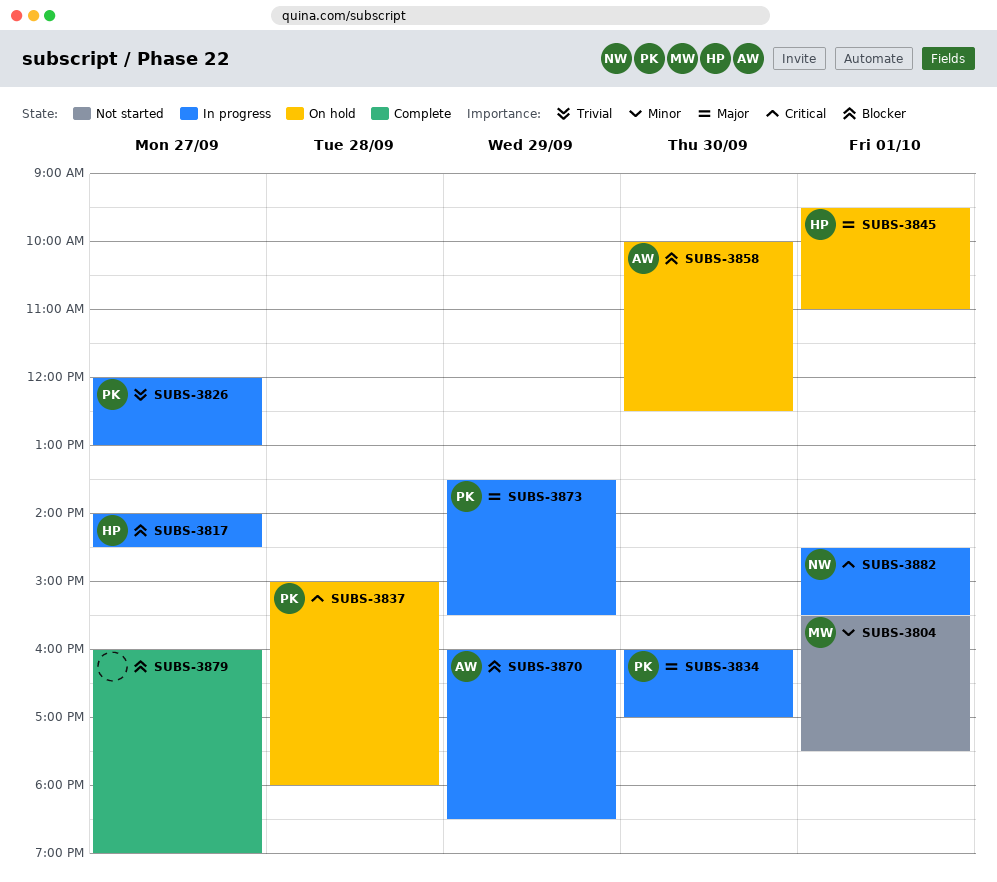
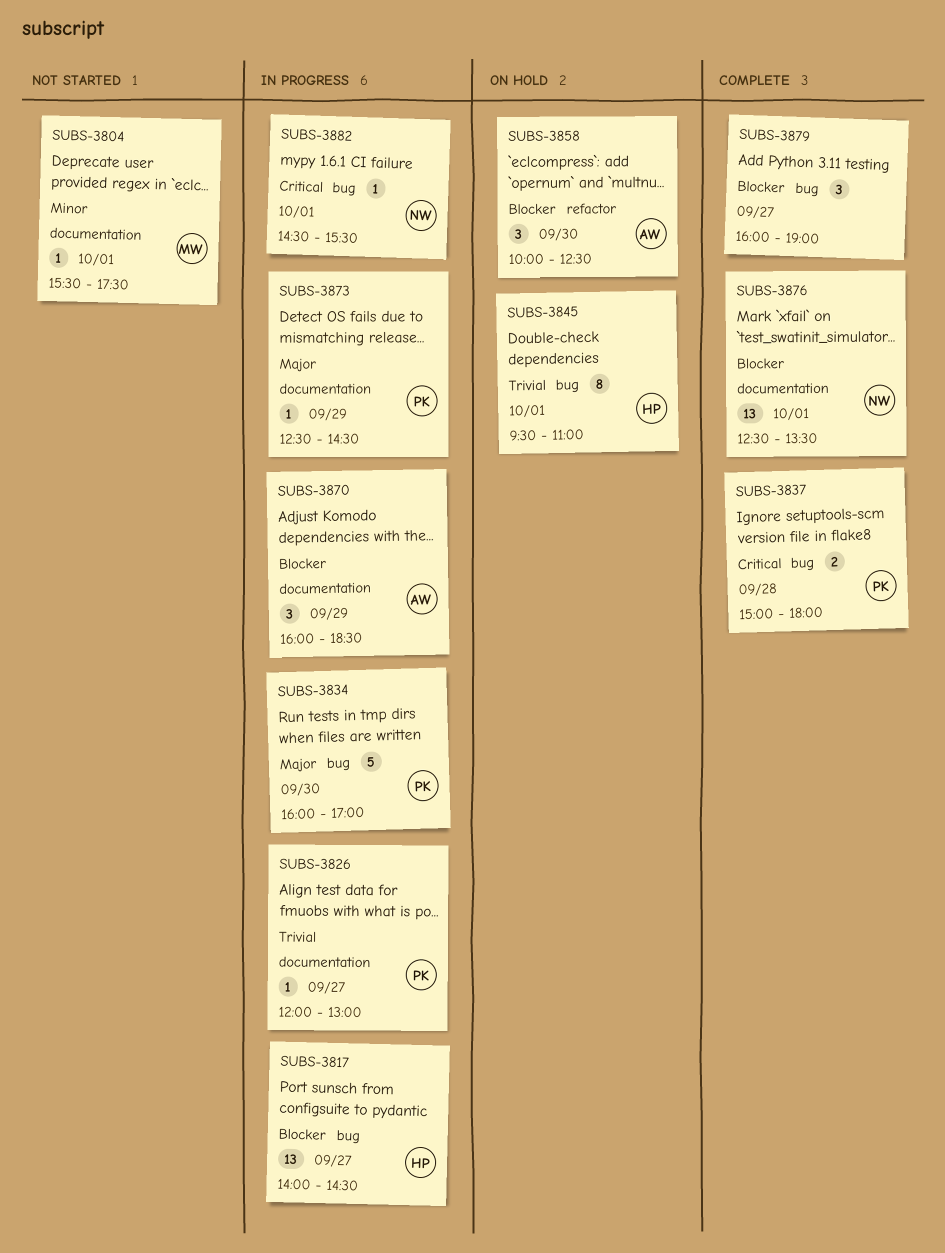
SUBS-3837, status: On hold -> Complete
SUBS-3845, priority: Major -> Trivial
SUBS-3873, begins: 13:30 -> 12:30
SUBS-3873, ends: 15:30 -> 14:30
SUBS-3876: none -> present

